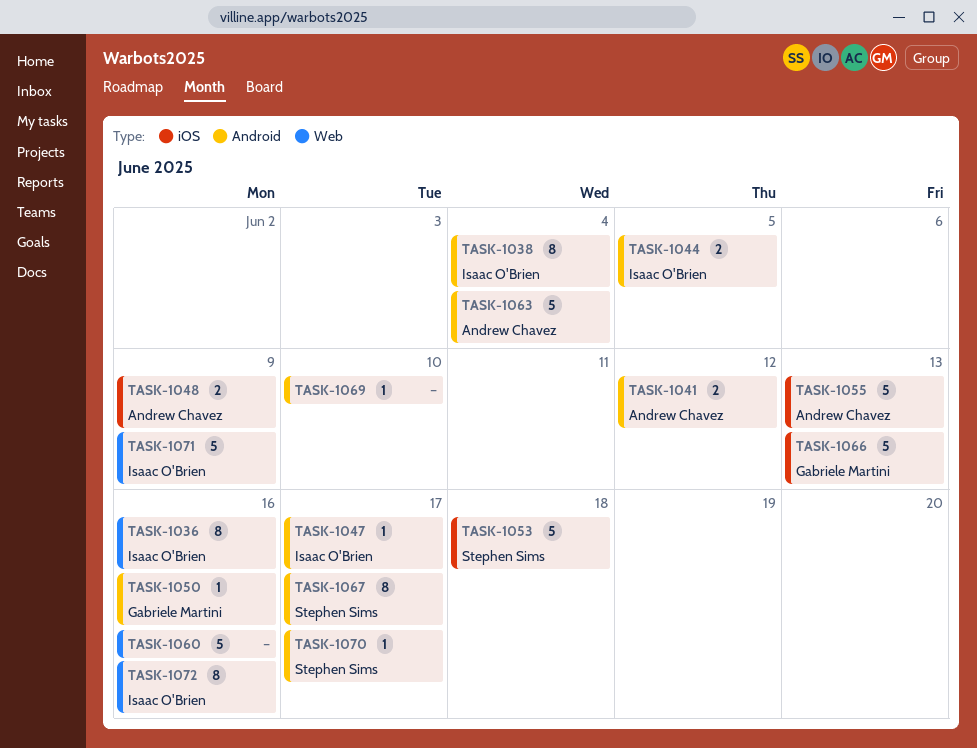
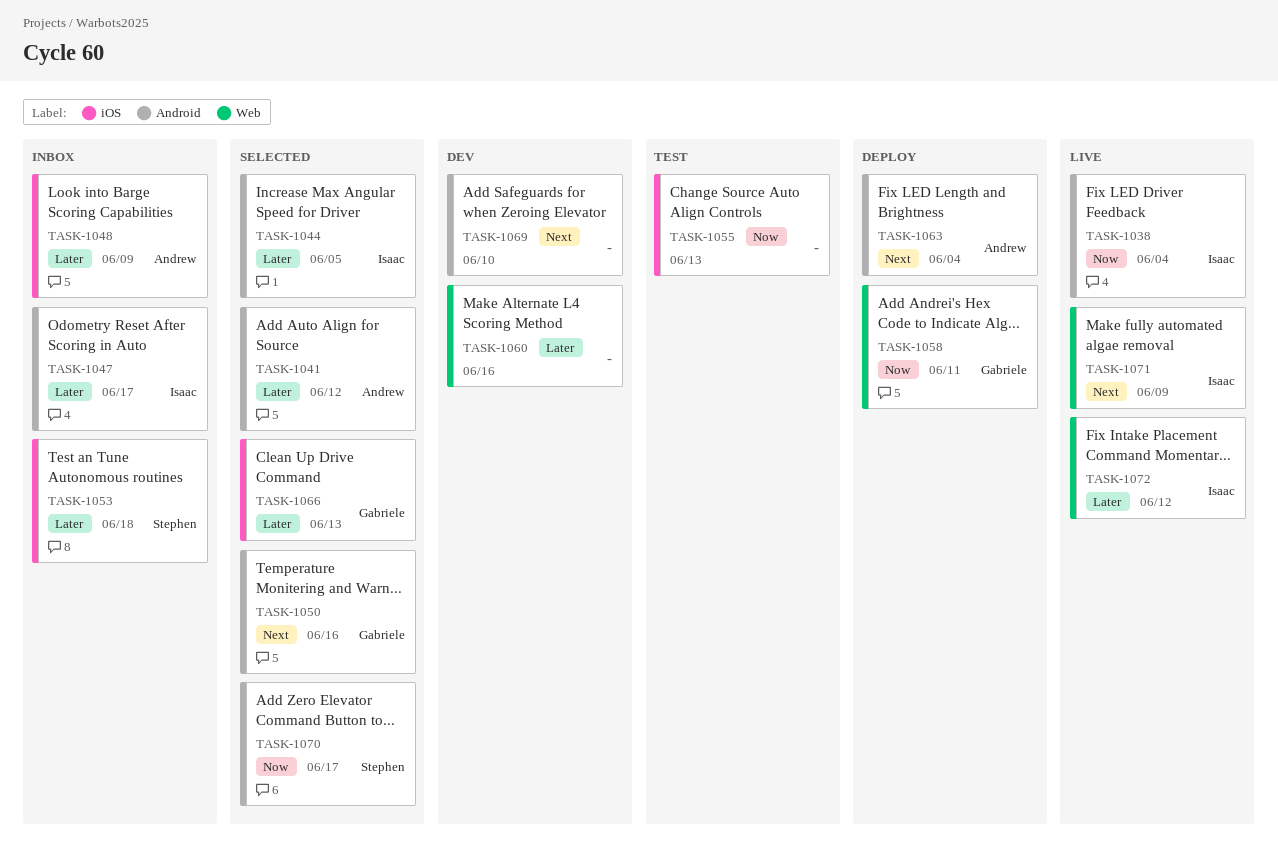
TASK-1036: present -> none
TASK-1055, owner: Andrew Chavez -> none
TASK-1058: none -> present
TASK-1067: present -> none
TASK-1072, due: Jun 16 -> Jun 12

